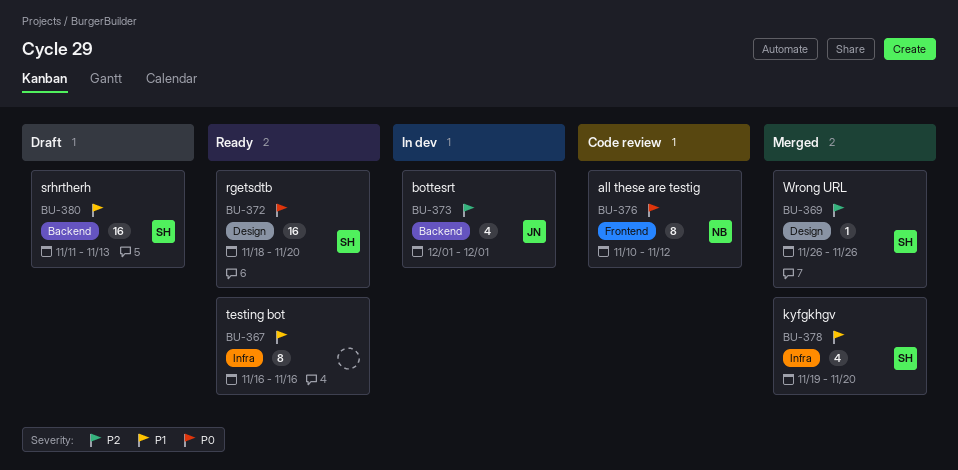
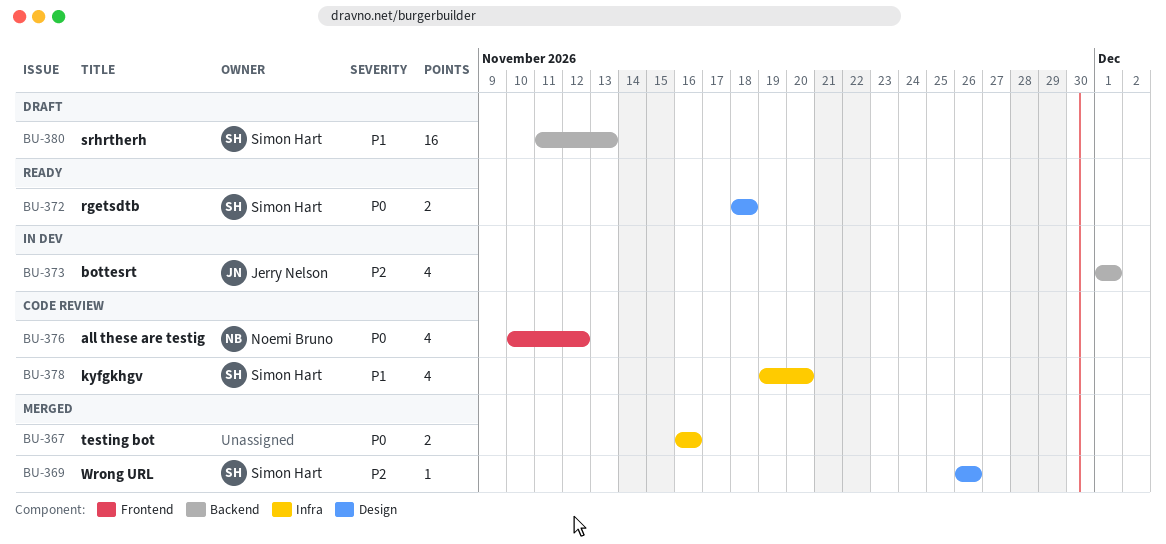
BU-367, status: Ready -> Merged
BU-367, priority: P1 -> P0
BU-367, estimate: 8 -> 2
BU-372, estimate: 16 -> 2
BU-372, due: Nov 20 -> Nov 18
BU-376, estimate: 8 -> 4
BU-378, status: Merged -> Code review

